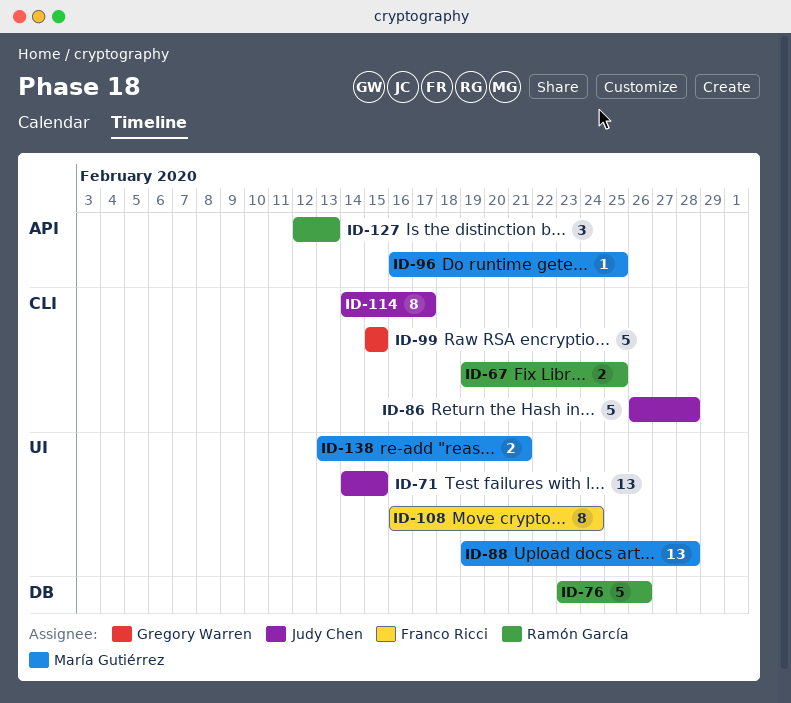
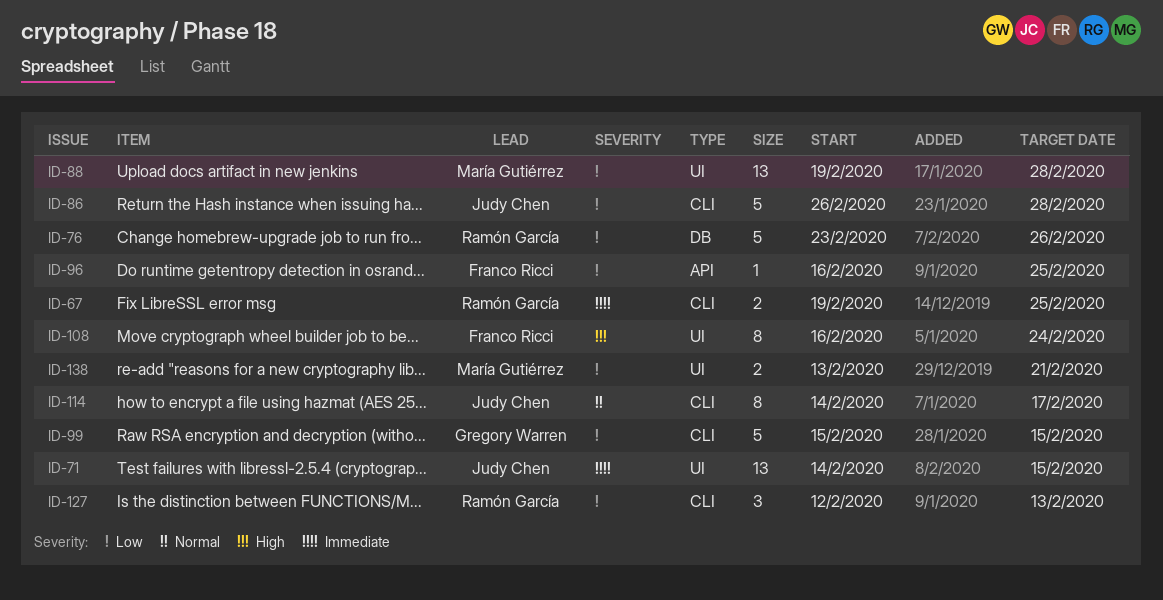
ID-96, owner: María Gutiérrez -> Franco Ricci
ID-127, label: API -> CLI

